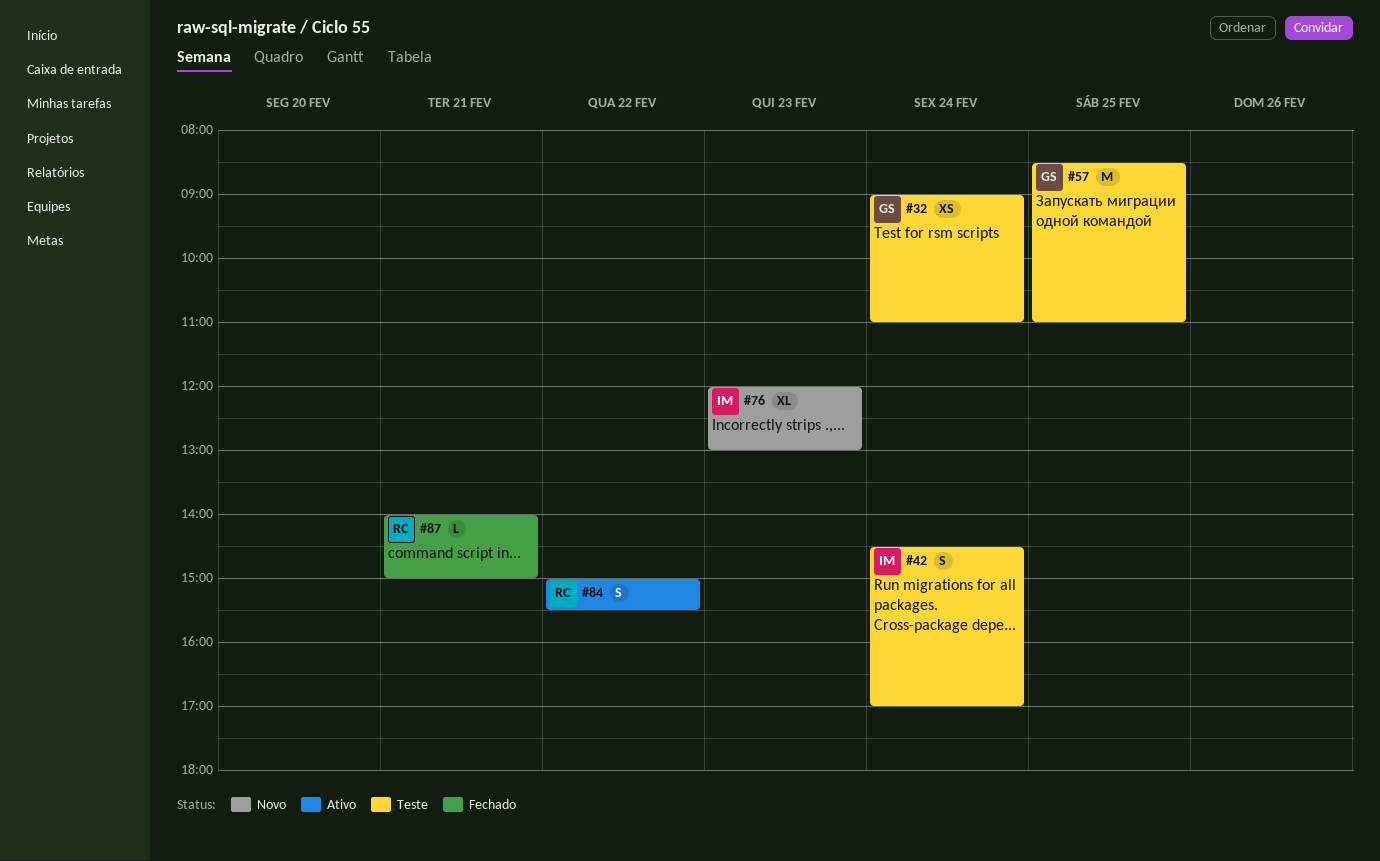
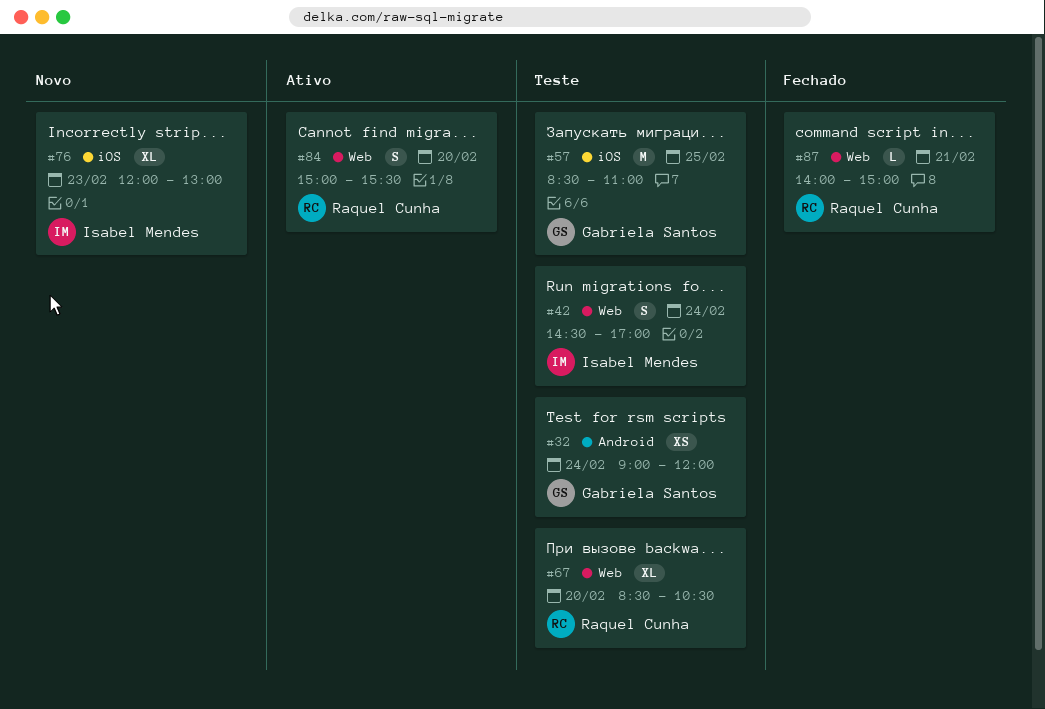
#32, ends: 11:00 -> 12:00
#67: none -> present
#84, day: Feb 22 -> Feb 20

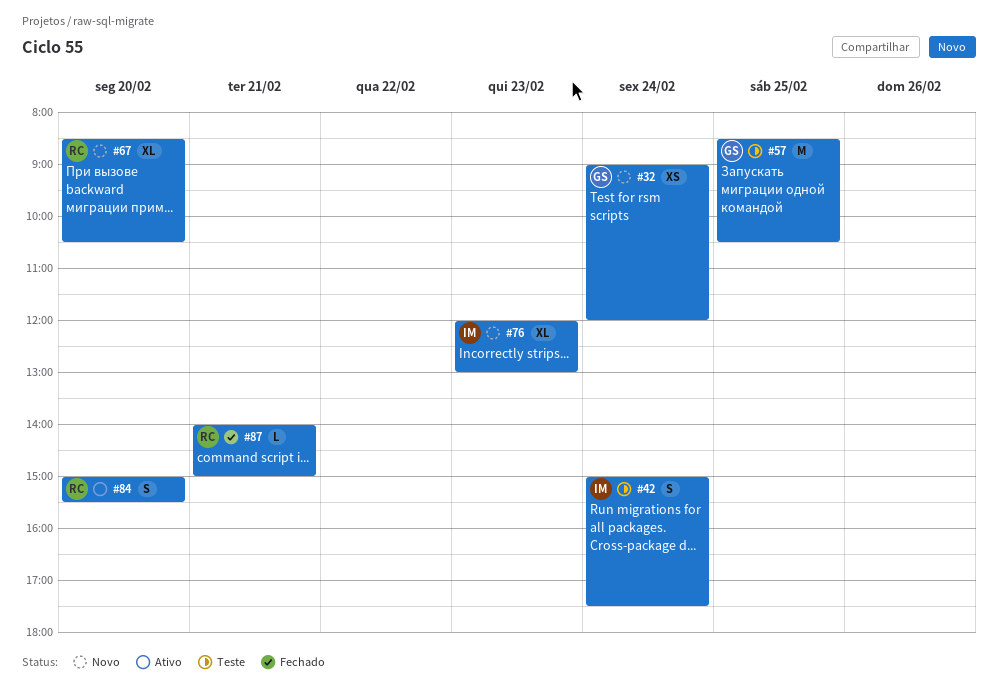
#32, status: Teste -> Novo
#42, begins: 14:30 -> 15:00
#42, ends: 17:00 -> 17:30
#57, ends: 11:00 -> 10:30
#67, status: Teste -> Novo

